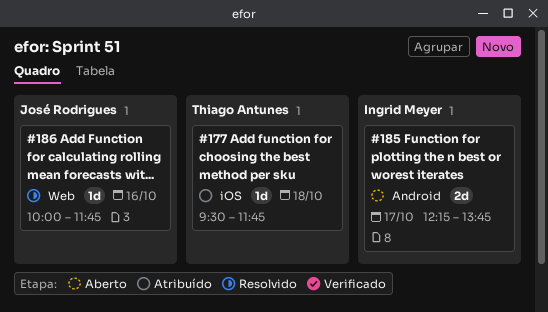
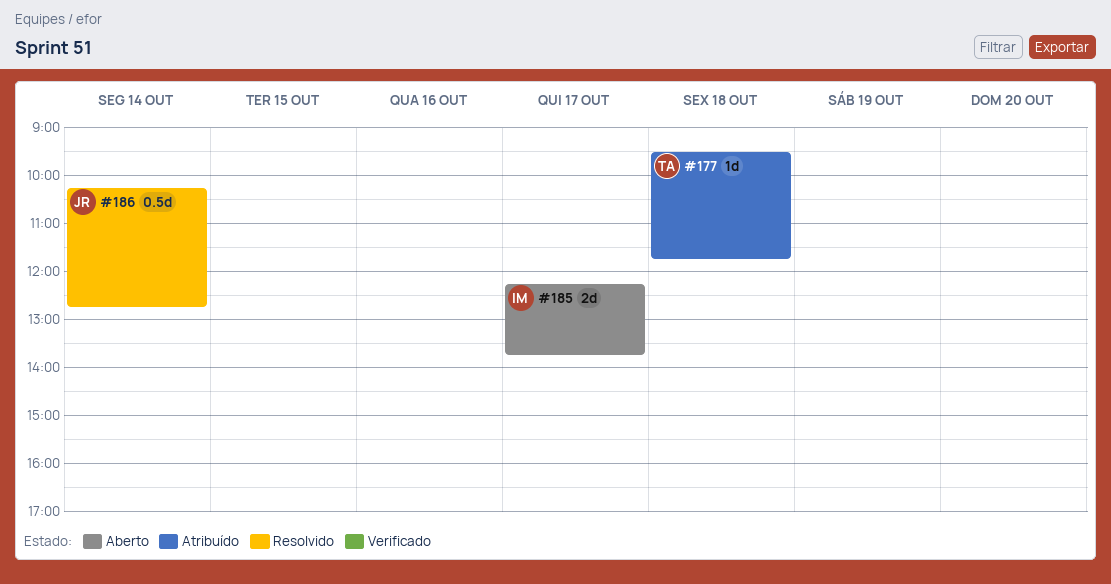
#186, estimate: 1d -> 0.5d
#186, day: Oct 16 -> Oct 14
#186, begins: 10:00 -> 10:15
#186, ends: 11:45 -> 12:45

